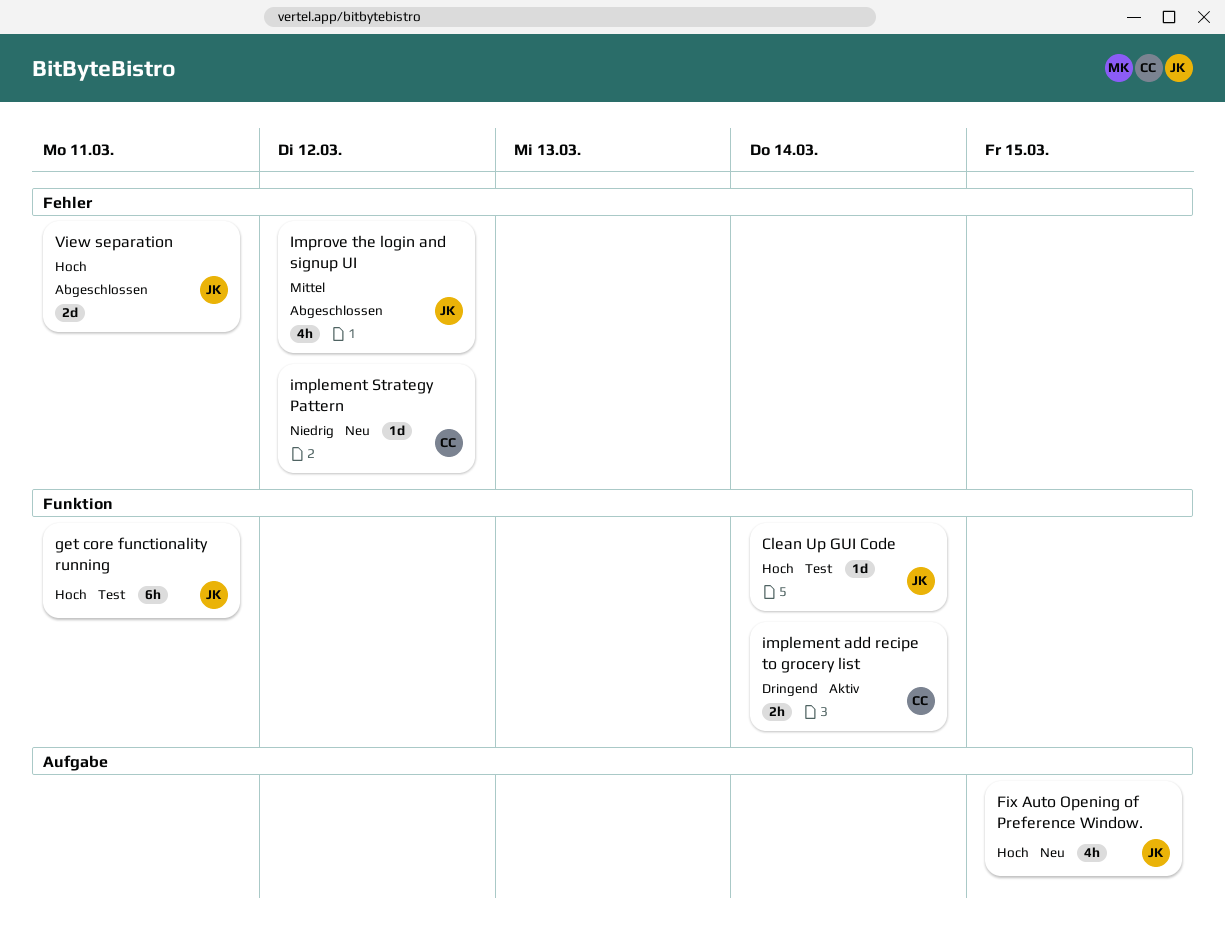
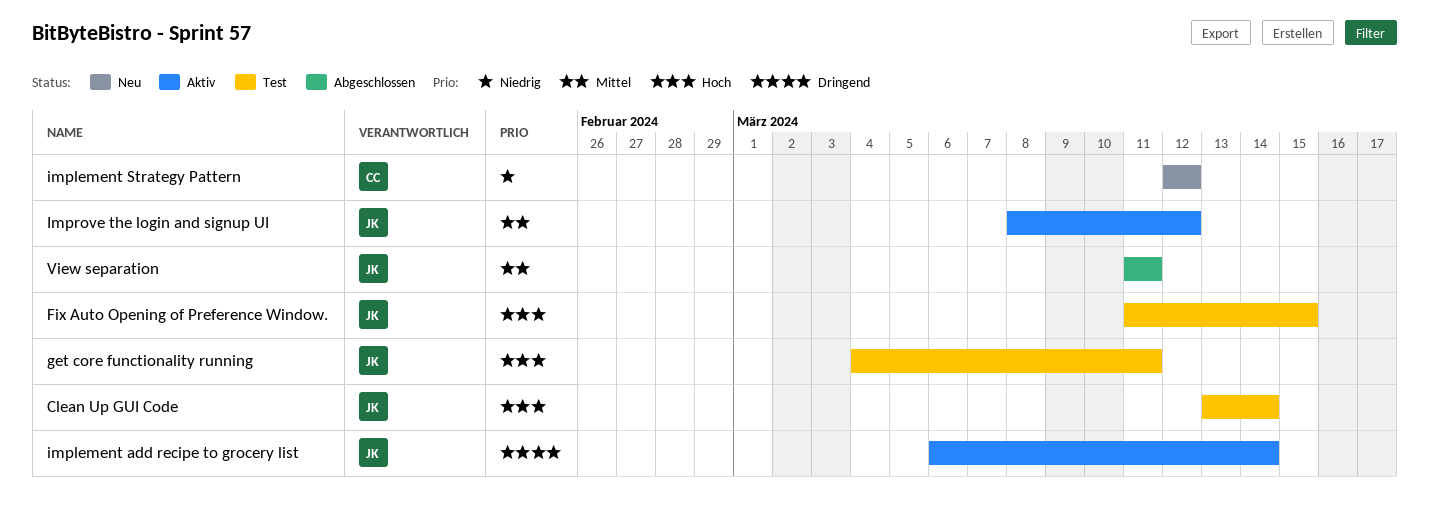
Fix Auto Opening of Preference Window., status: Neu -> Test
implement add recipe to grocery list, owner: CC -> JK
Improve the login and signup UI, status: Abgeschlossen -> Aktiv
View separation, priority: Hoch -> Mittel

